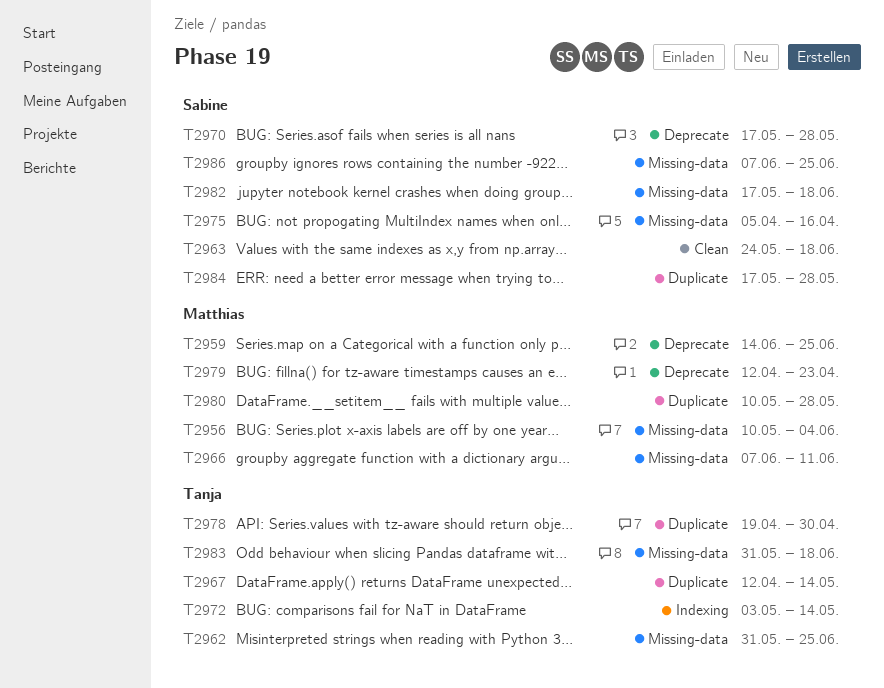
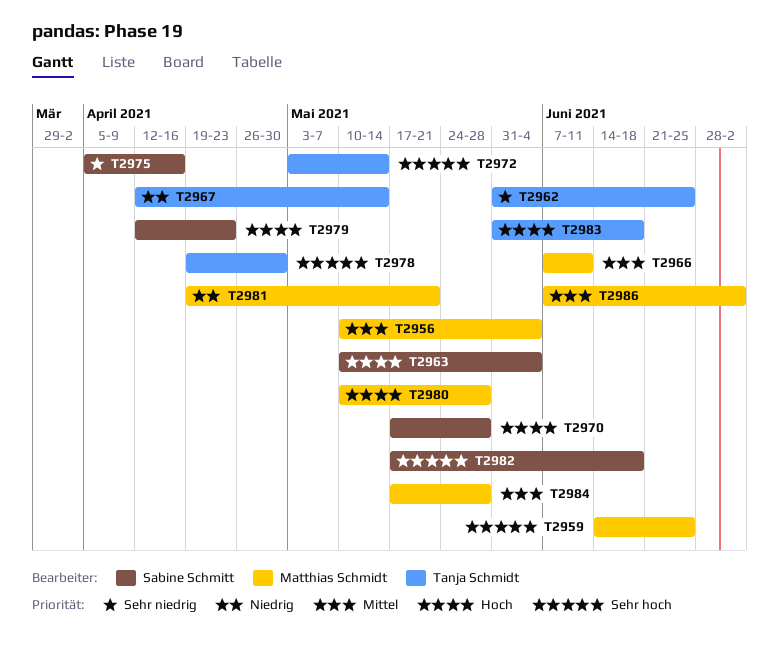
T2963, start: May 24 -> May 10
T2963, due: Jun 18 -> Jun 4
T2979, owner: Matthias Schmidt -> Sabine Schmitt
T2981: none -> present
T2984, owner: Sabine Schmitt -> Matthias Schmidt
T2986, owner: Sabine Schmitt -> Matthias Schmidt
T2986, due: Jun 25 -> Jul 2

